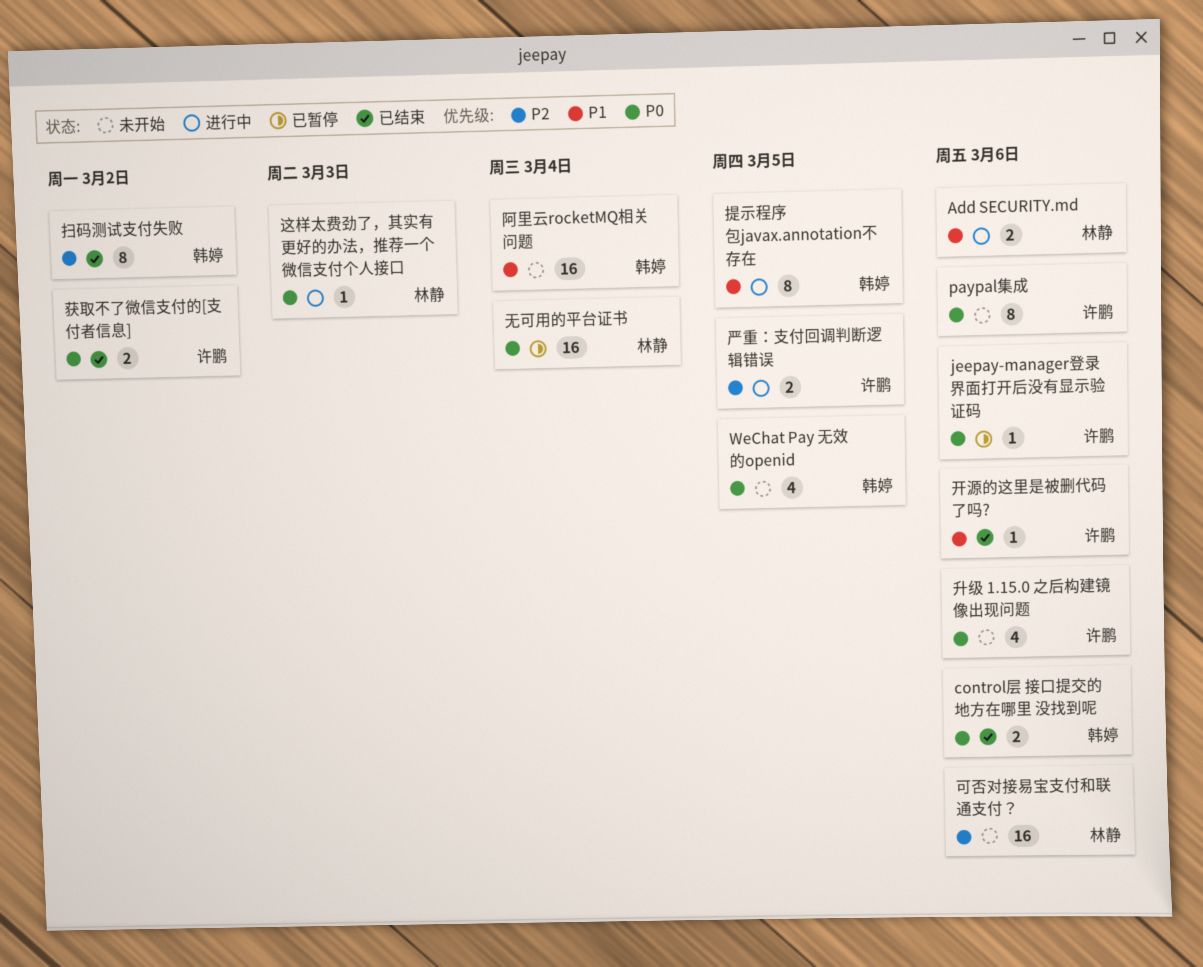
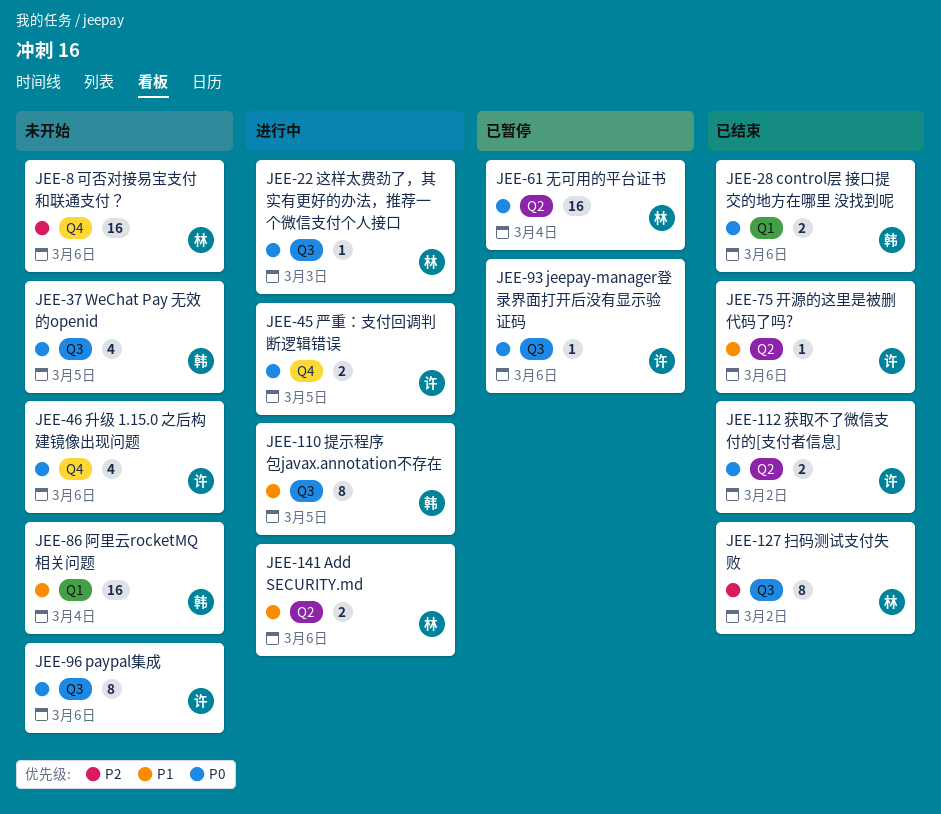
严重：支付回调判断逻辑错误, priority: P2 -> P0
扫码测试支付失败, owner: 韩婷 -> 林静

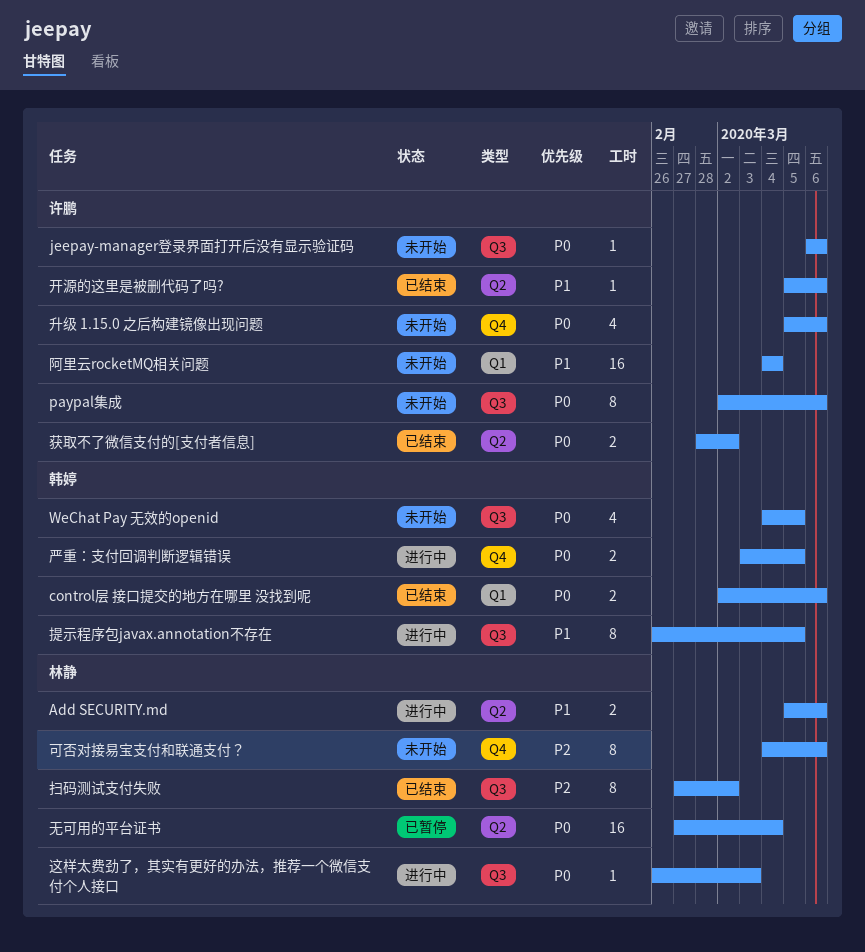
jeepay-manager登录界面打开后没有显示验证码, status: 已暂停 -> 未开始
严重：支付回调判断逻辑错误, owner: 许鹏 -> 韩婷
可否对接易宝支付和联通支付？, estimate: 16 -> 8
阿里云rocketMQ相关问题, owner: 韩婷 -> 许鹏

